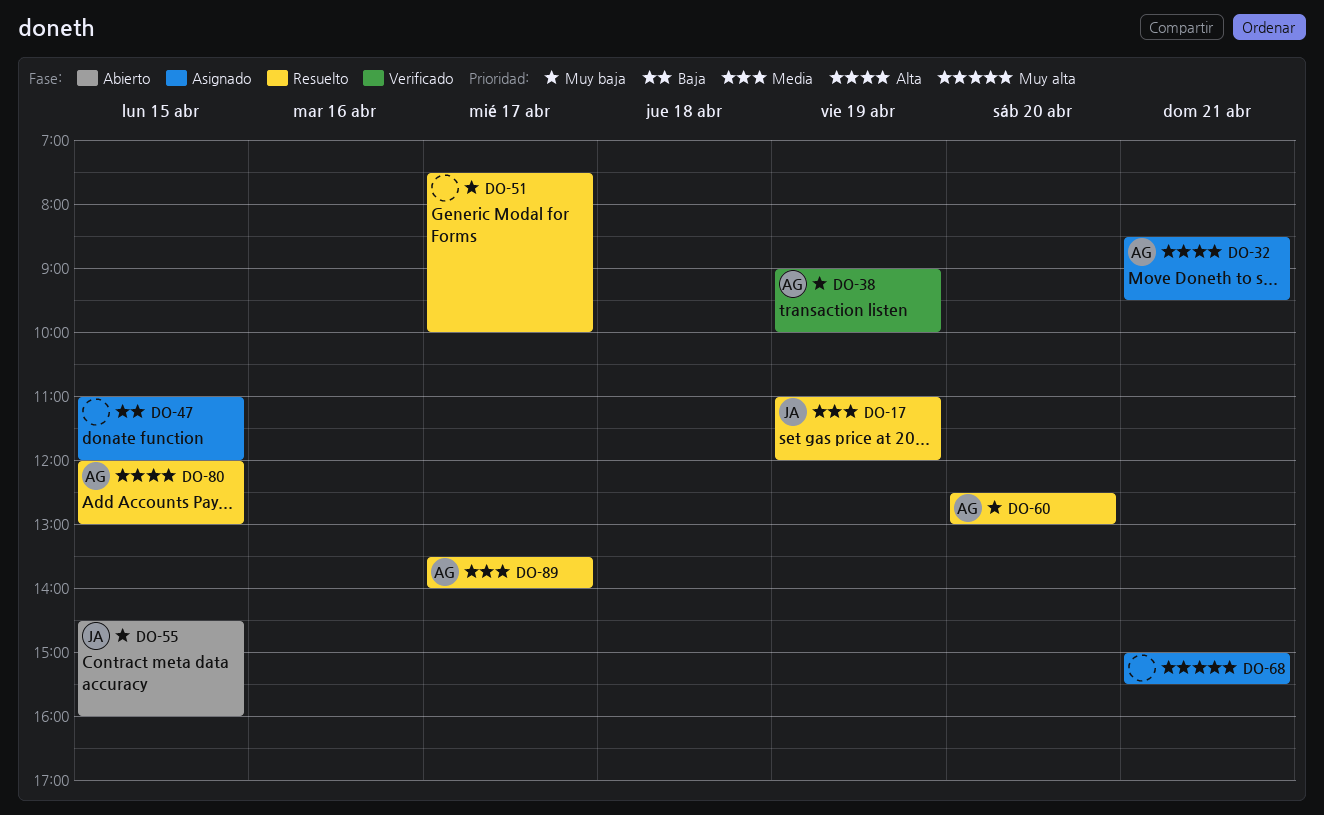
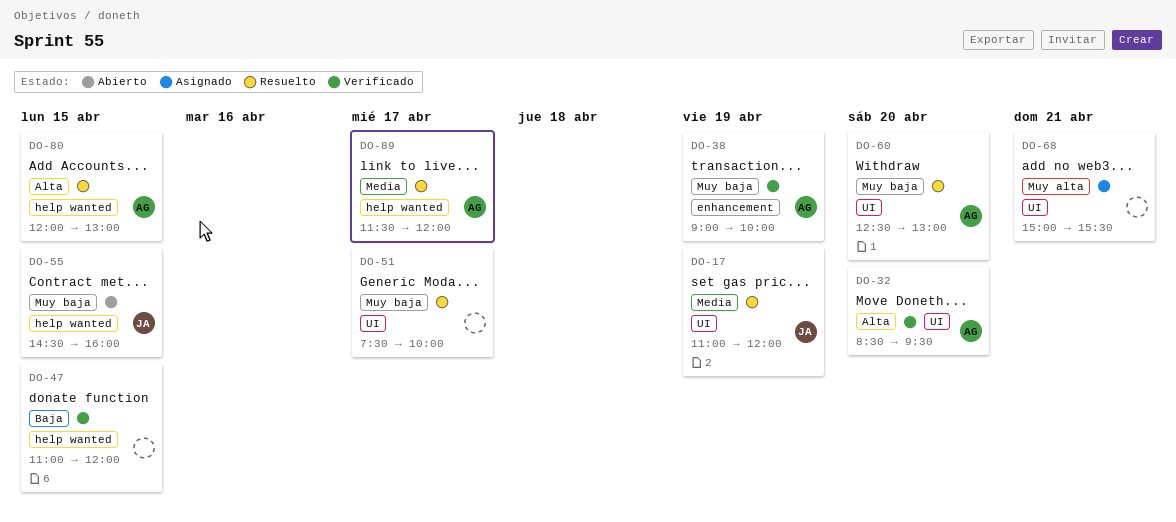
DO-32, status: Asignado -> Verificado
DO-32, day: Apr 21 -> Apr 20
DO-47, status: Asignado -> Verificado
DO-89, begins: 13:30 -> 11:30
DO-89, ends: 14:00 -> 12:00

